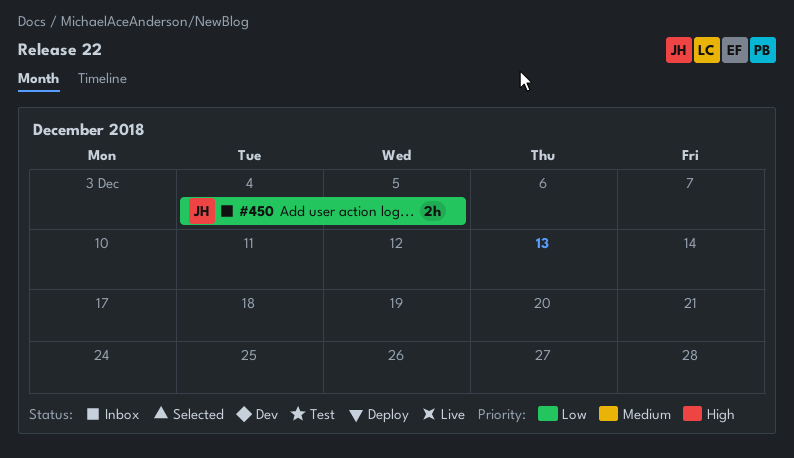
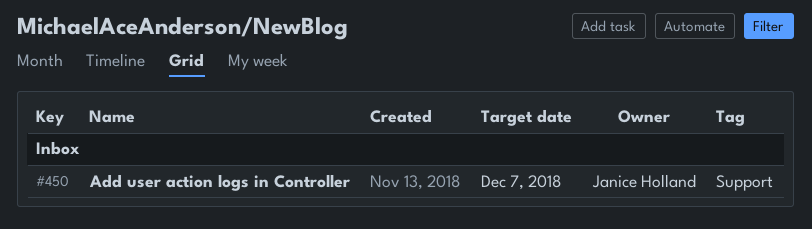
#450, due: Dec 5 -> Dec 7

